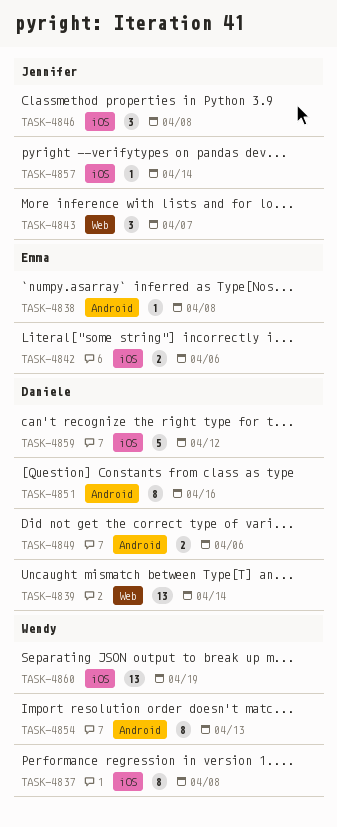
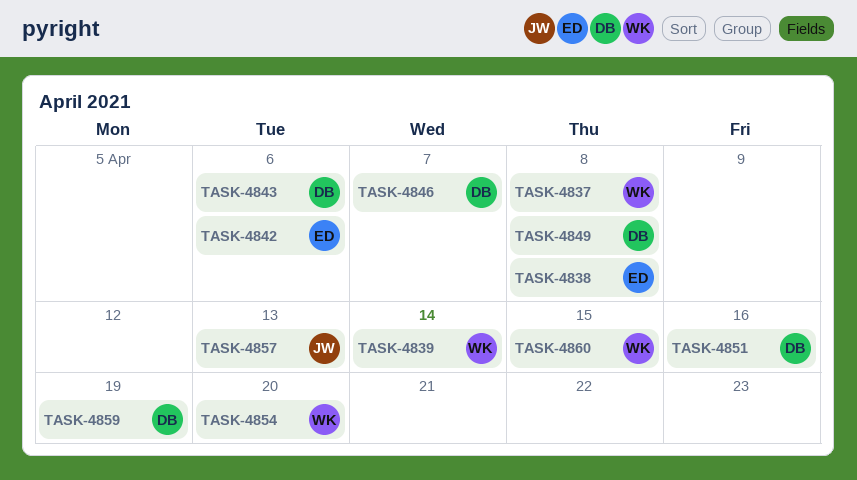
TASK-4839, owner: Daniele -> Wendy
TASK-4843, owner: Jennifer -> Daniele
TASK-4843, due: Apr 7 -> Apr 6
TASK-4846, owner: Jennifer -> Daniele
TASK-4846, due: Apr 8 -> Apr 7
TASK-4849, due: Apr 6 -> Apr 8
TASK-4854, due: Apr 13 -> Apr 20
TASK-4857, due: Apr 14 -> Apr 13
TASK-4859, due: Apr 12 -> Apr 19
TASK-4860, due: Apr 19 -> Apr 15

